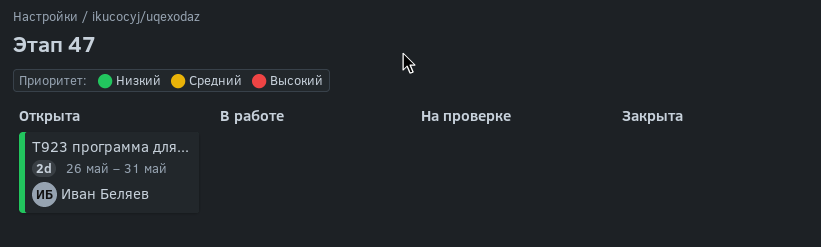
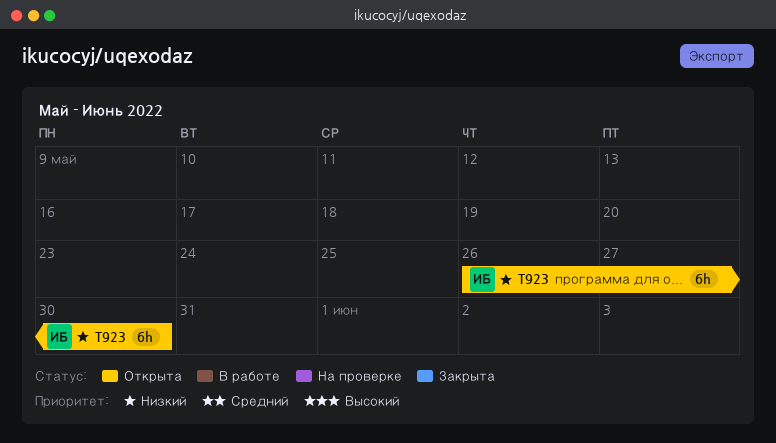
T923, estimate: 2d -> 6h
T923, due: May 31 -> May 30

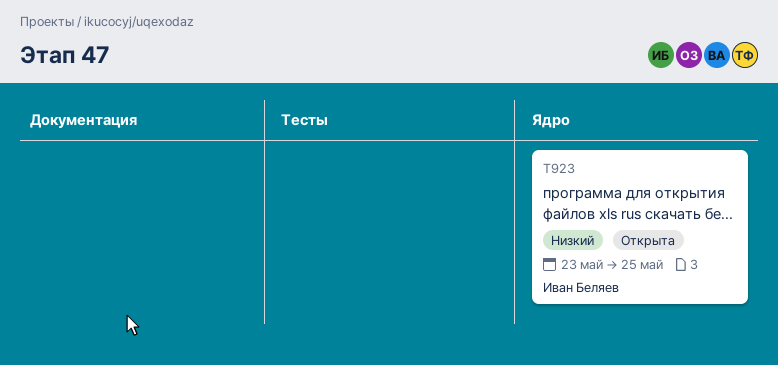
T923, start: May 26 -> May 23
T923, due: May 30 -> May 25

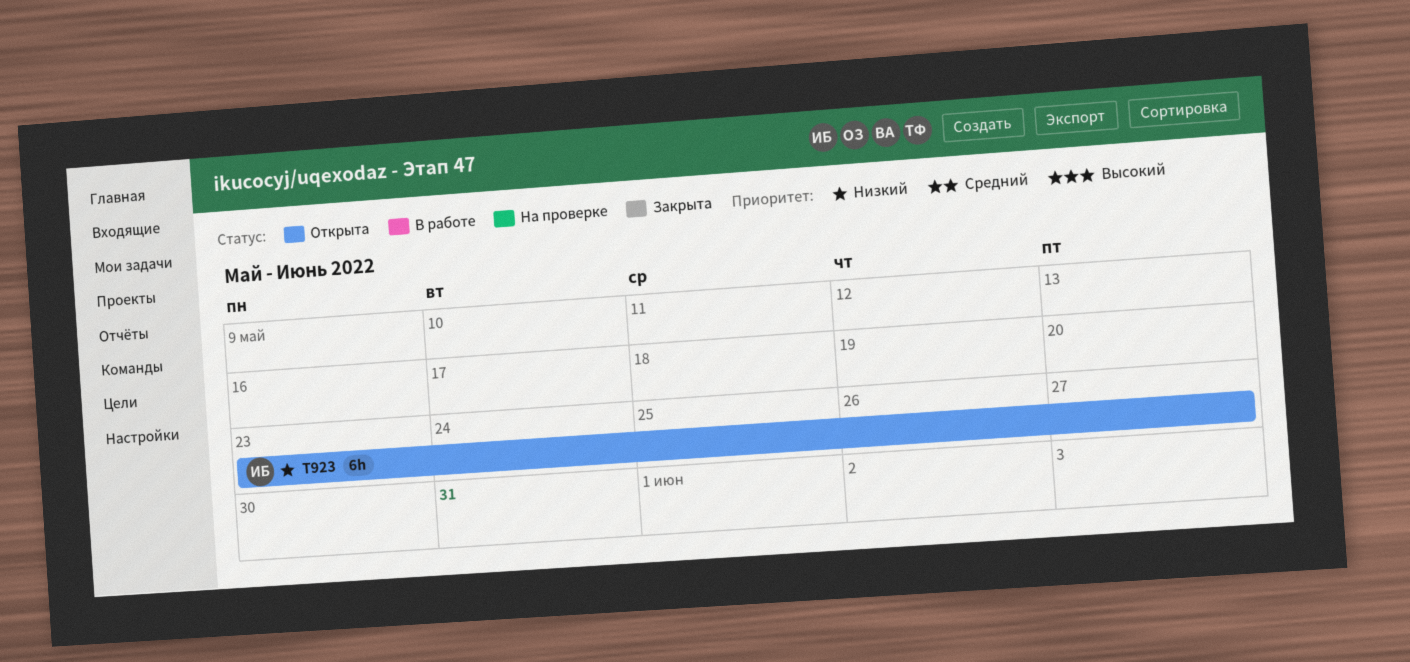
T923, due: May 25 -> May 27

